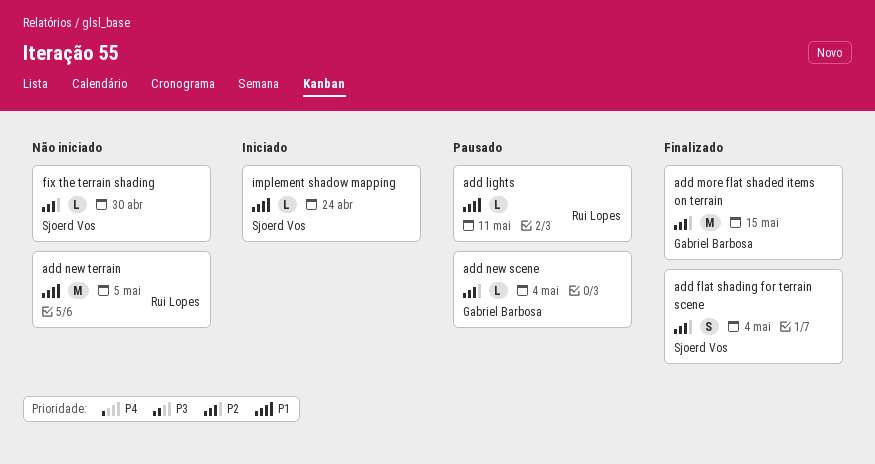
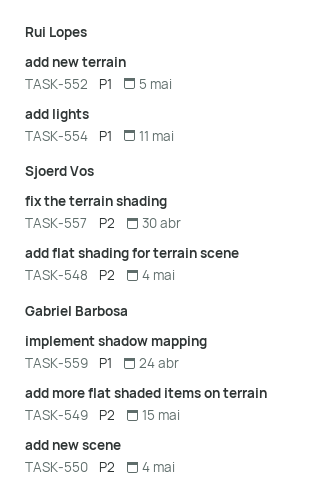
implement shadow mapping, owner: Sjoerd Vos -> Gabriel Barbosa

